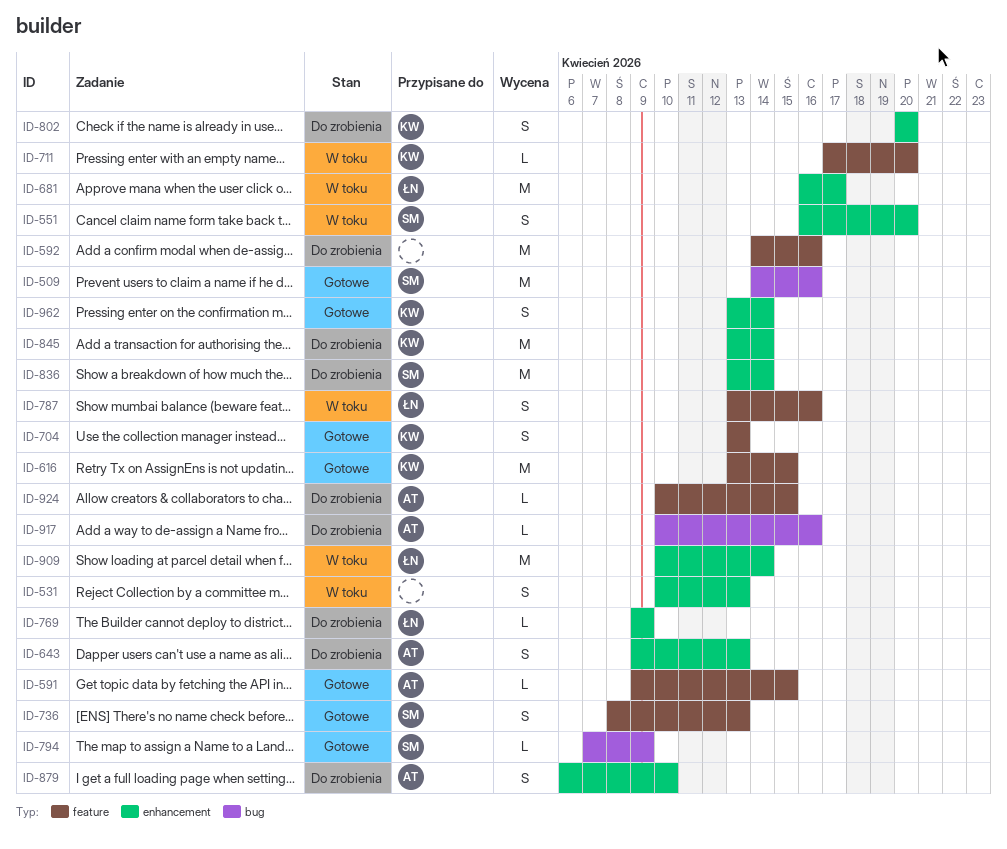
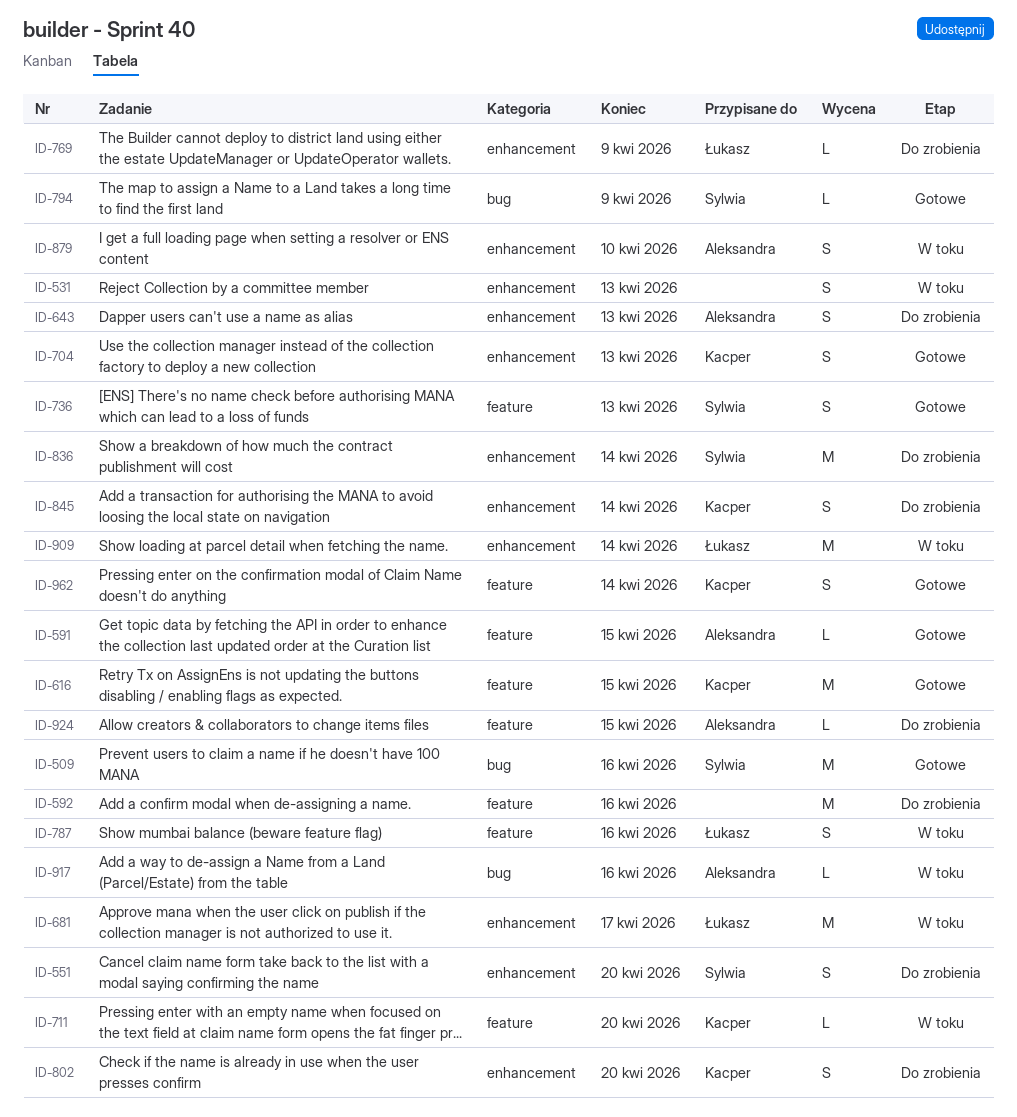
ID-551, status: W toku -> Do zrobienia
ID-704, label: feature -> enhancement
ID-845, estimate: M -> S
ID-879, status: Do zrobienia -> W toku
ID-917, status: Do zrobienia -> W toku
ID-962, label: enhancement -> feature

